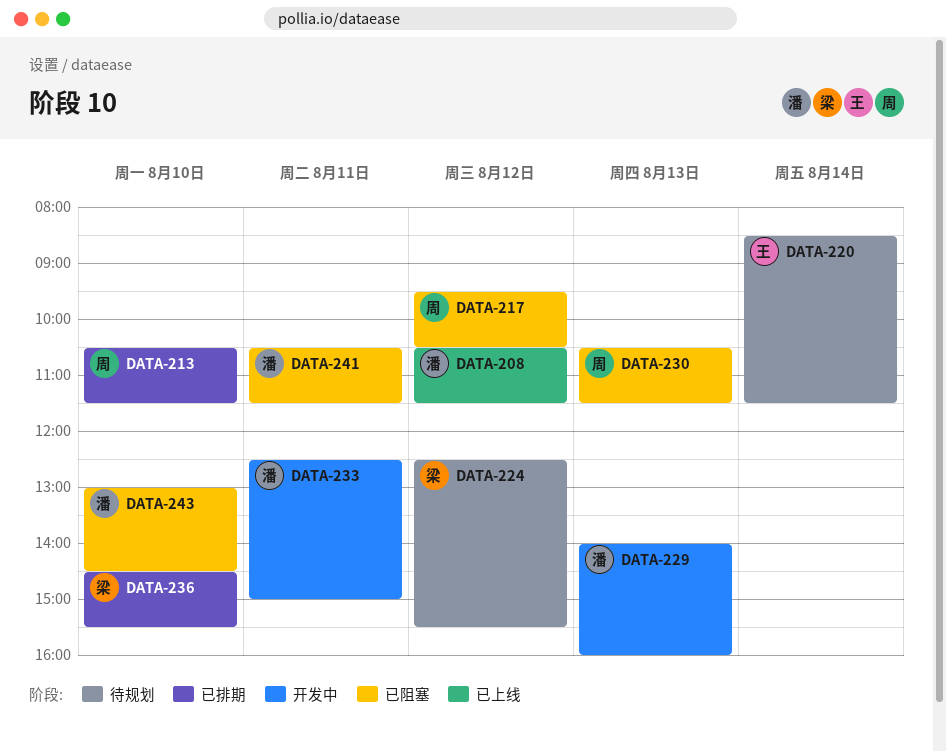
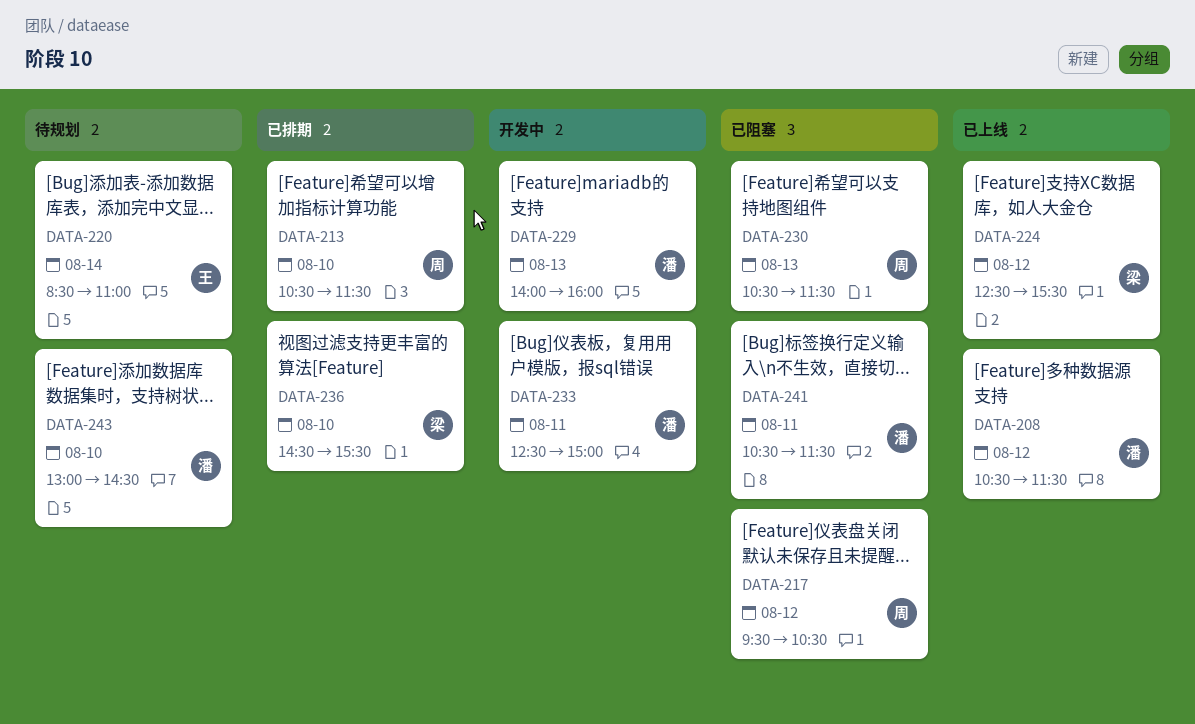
DATA-220, ends: 11:30 -> 11:00
DATA-224, status: 待规划 -> 已上线
DATA-243, status: 已阻塞 -> 待规划

